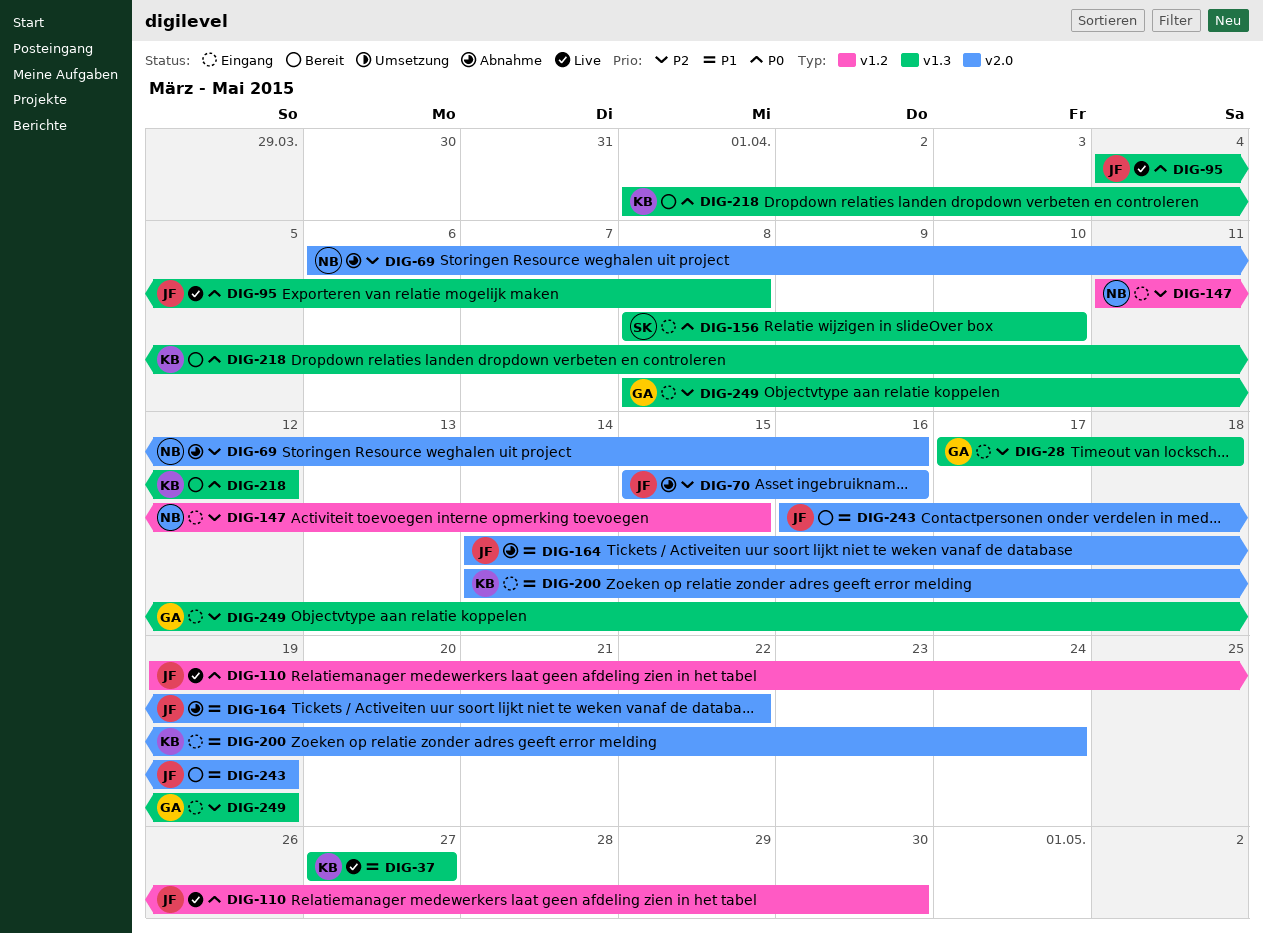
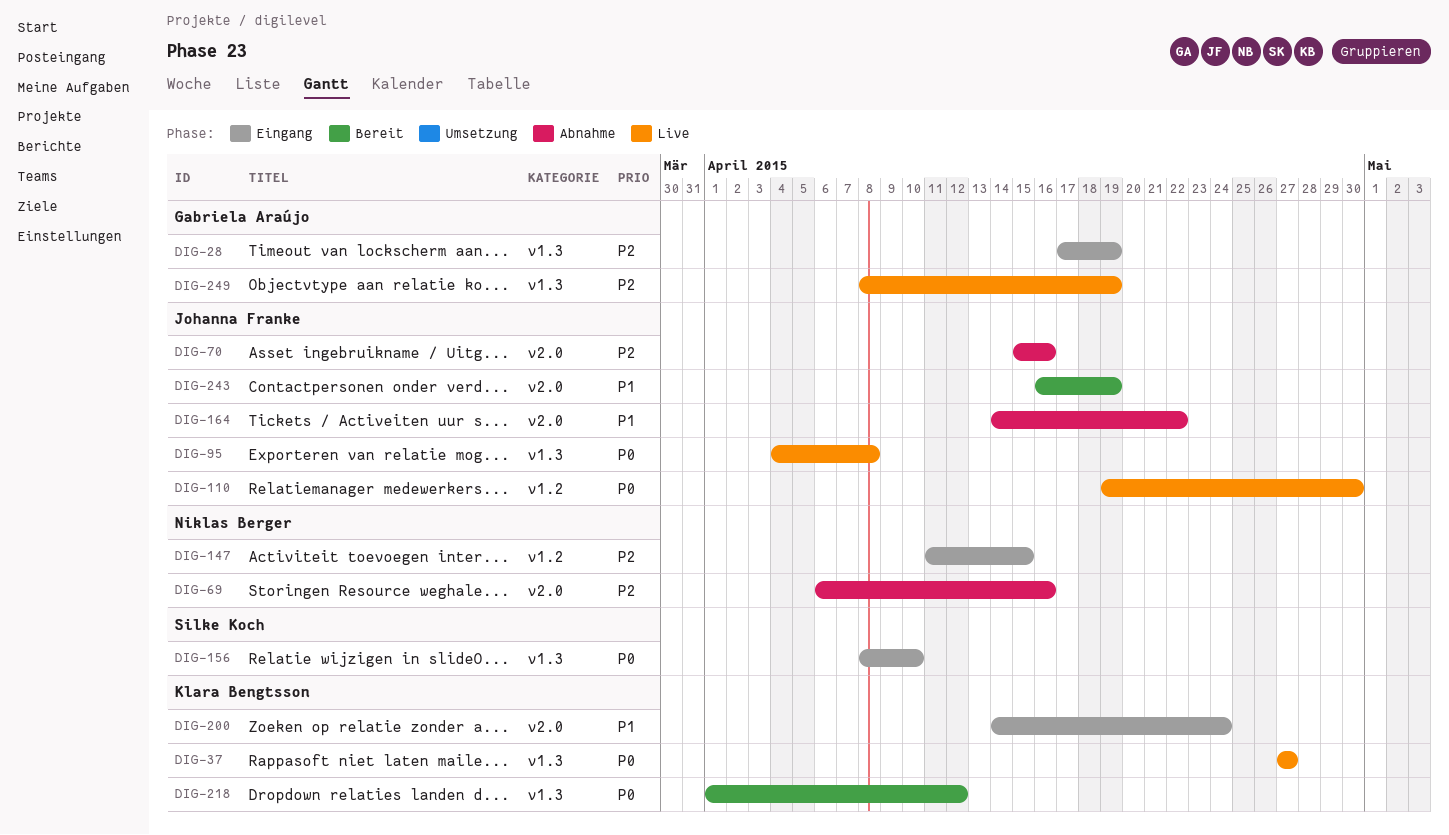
DIG-28, due: Apr 18 -> Apr 19
DIG-37, priority: P1 -> P0
DIG-249, status: Eingang -> Live

